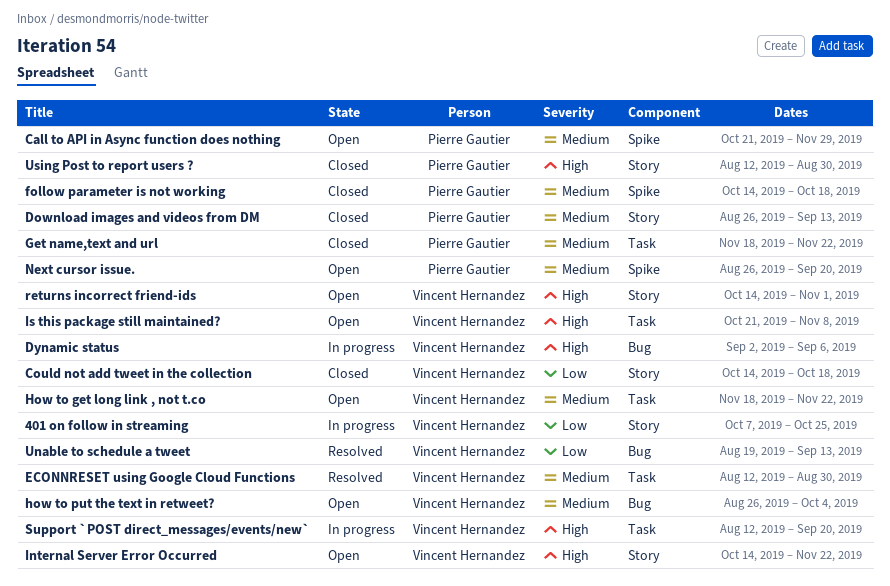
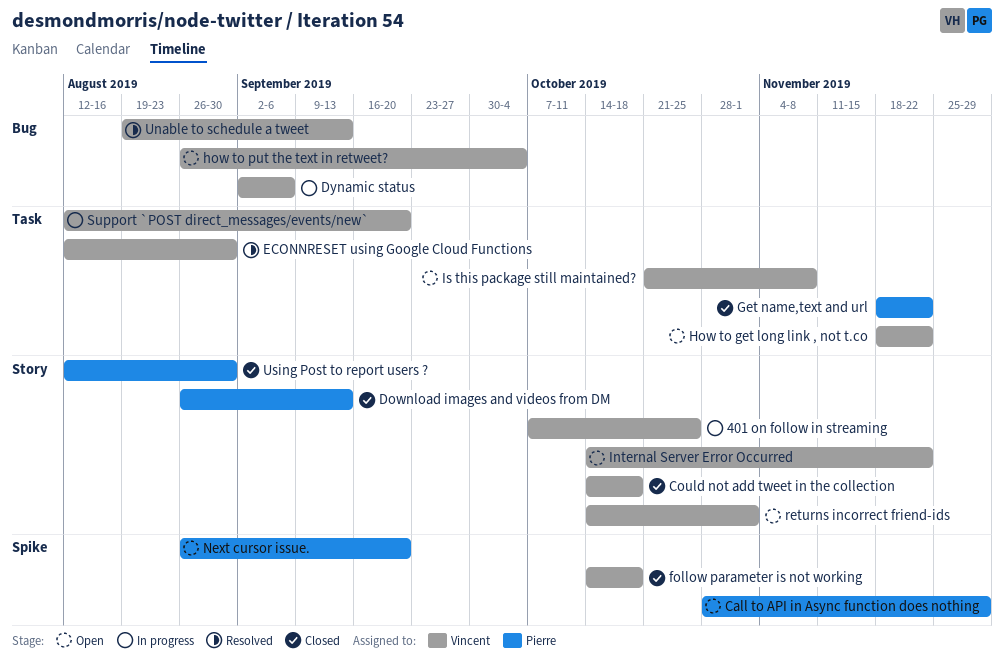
Call to API in Async function does nothing, start: Oct 21 -> Oct 28
follow parameter is not working, owner: Pierre Gautier -> Vincent Hernandez

